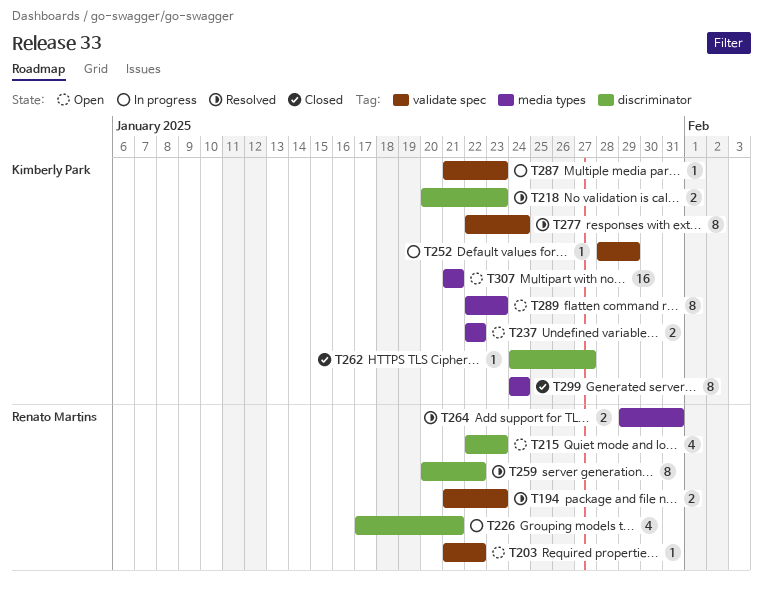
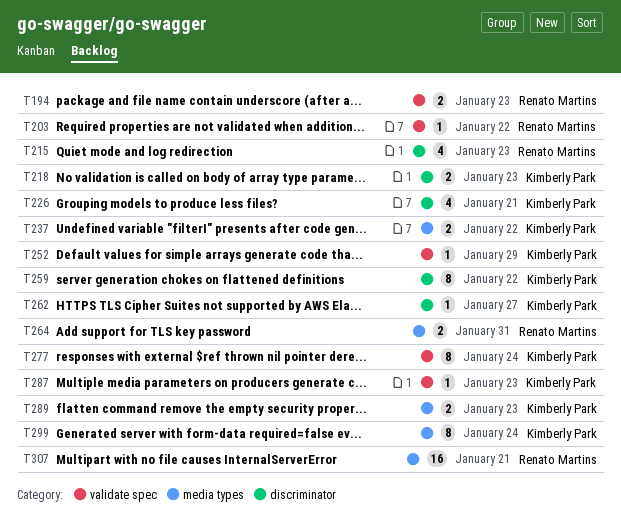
T226, owner: Renato Martins -> Kimberly Park
T259, owner: Renato Martins -> Kimberly Park
T289, estimate: 8 -> 2
T307, owner: Kimberly Park -> Renato Martins

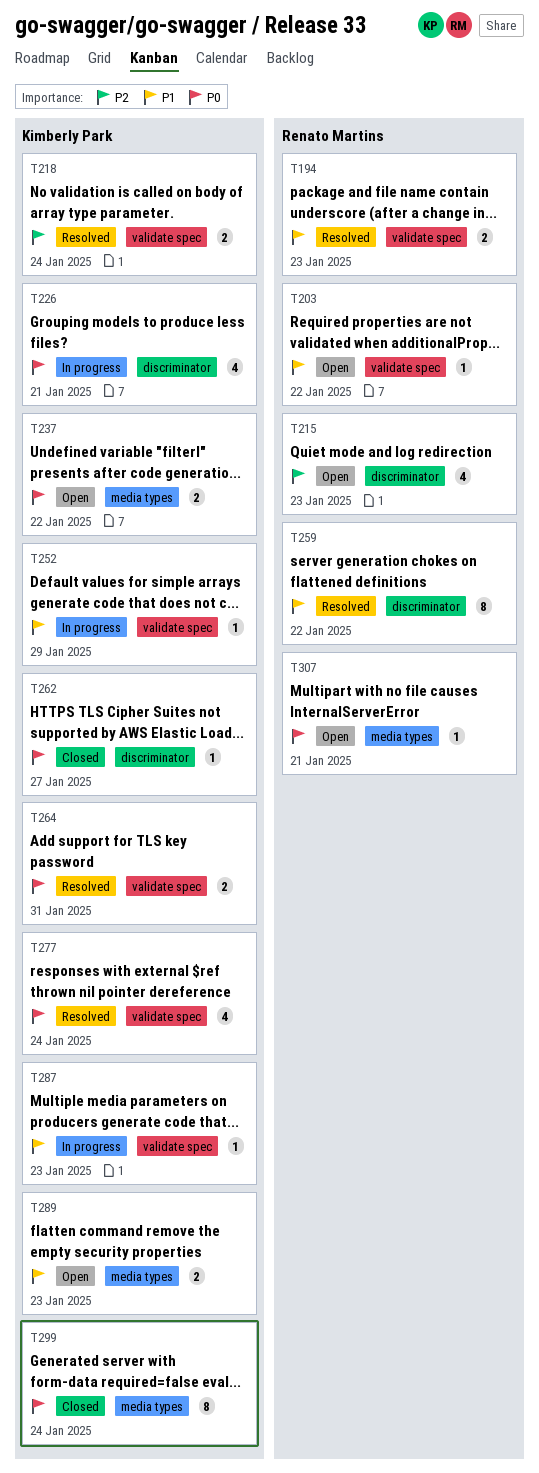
T218, label: discriminator -> validate spec
T218, due: Jan 23 -> Jan 24
T259, owner: Kimberly Park -> Renato Martins
T264, owner: Renato Martins -> Kimberly Park
T264, label: media types -> validate spec
T277, estimate: 8 -> 4
T307, estimate: 16 -> 1

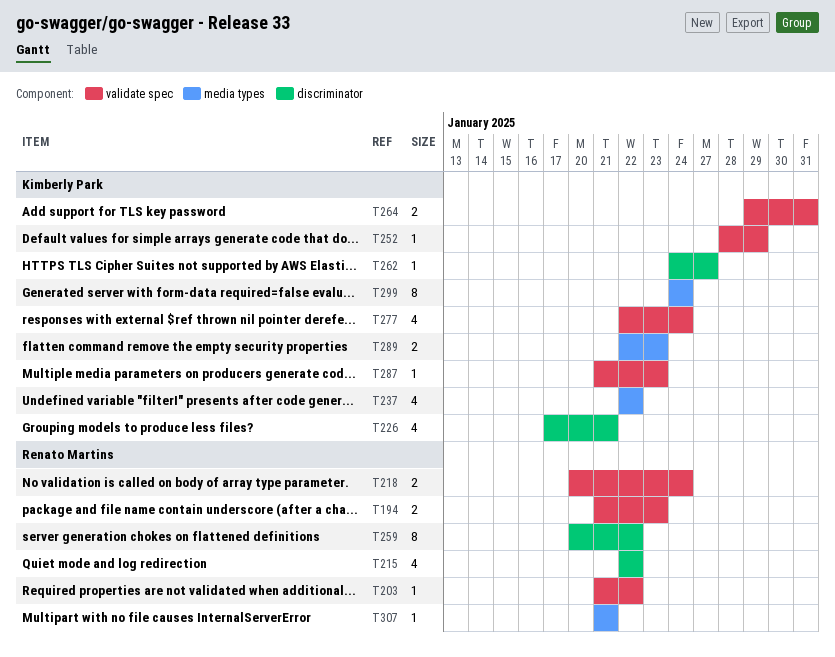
T215, due: Jan 23 -> Jan 22
T218, owner: Kimberly Park -> Renato Martins
T237, estimate: 2 -> 4

